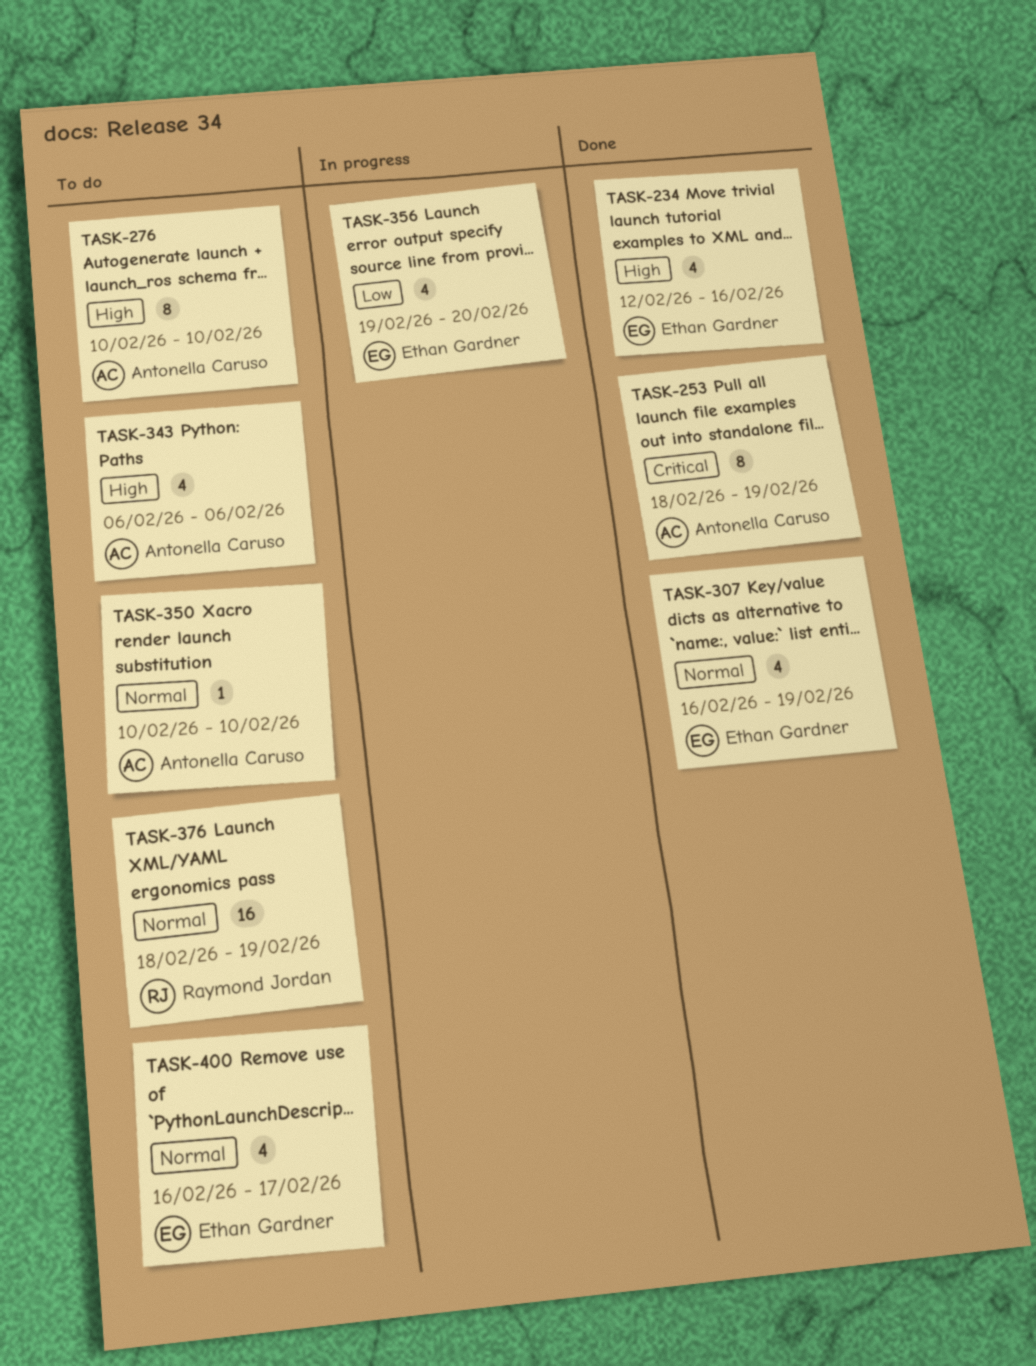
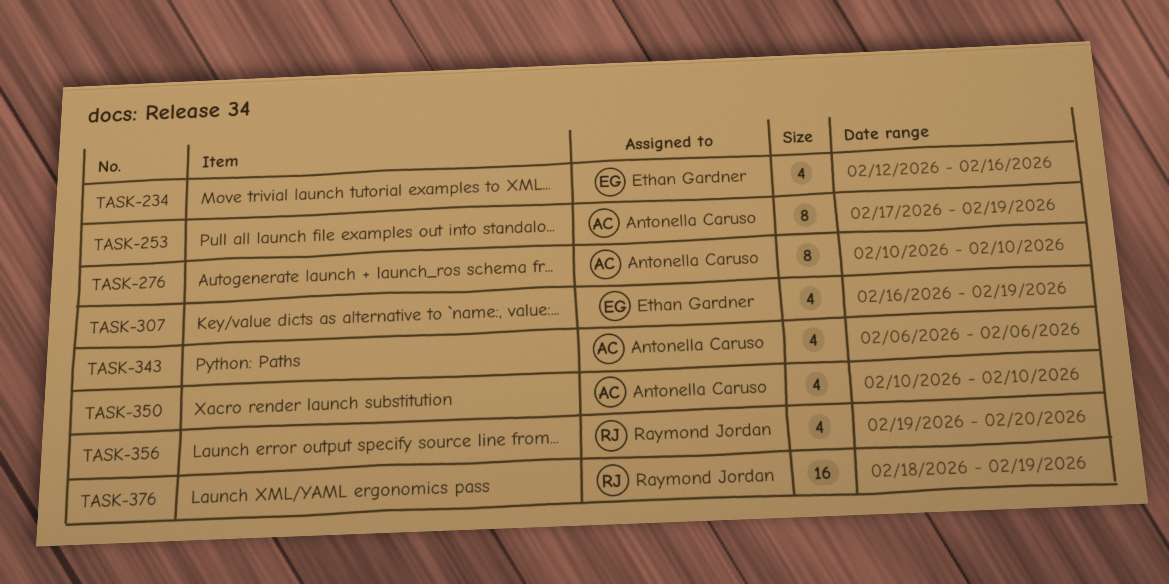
TASK-253, start: Feb 18 -> Feb 17
TASK-350, estimate: 1 -> 4
TASK-356, owner: Ethan Gardner -> Raymond Jordan
TASK-400: present -> none

